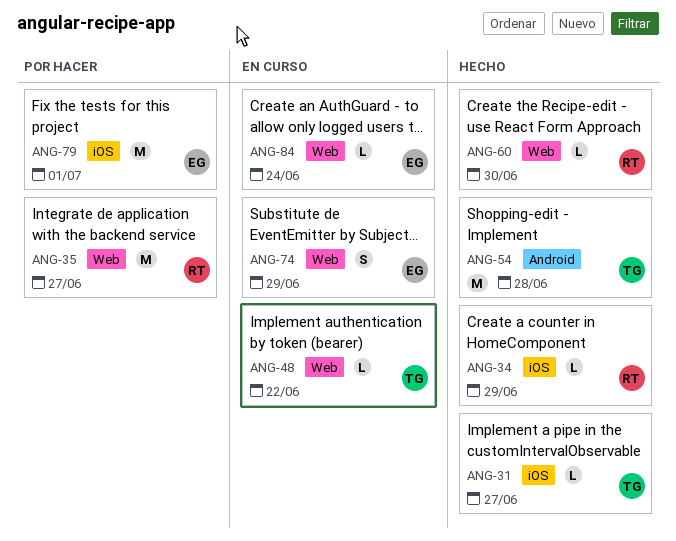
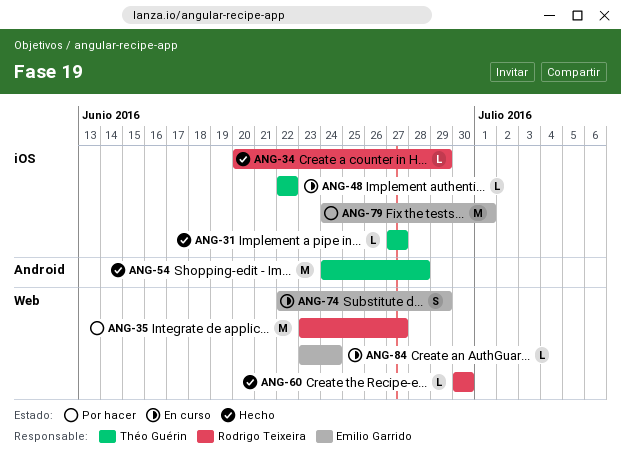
ANG-48, label: Web -> iOS

